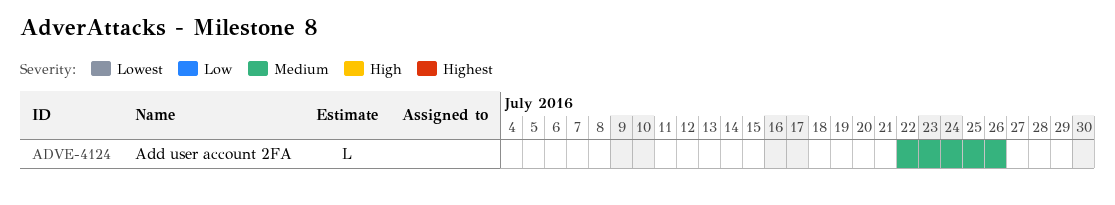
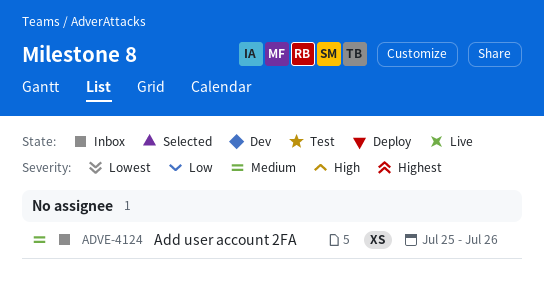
ADVE-4124, estimate: L -> XS
ADVE-4124, start: Jul 22 -> Jul 25

